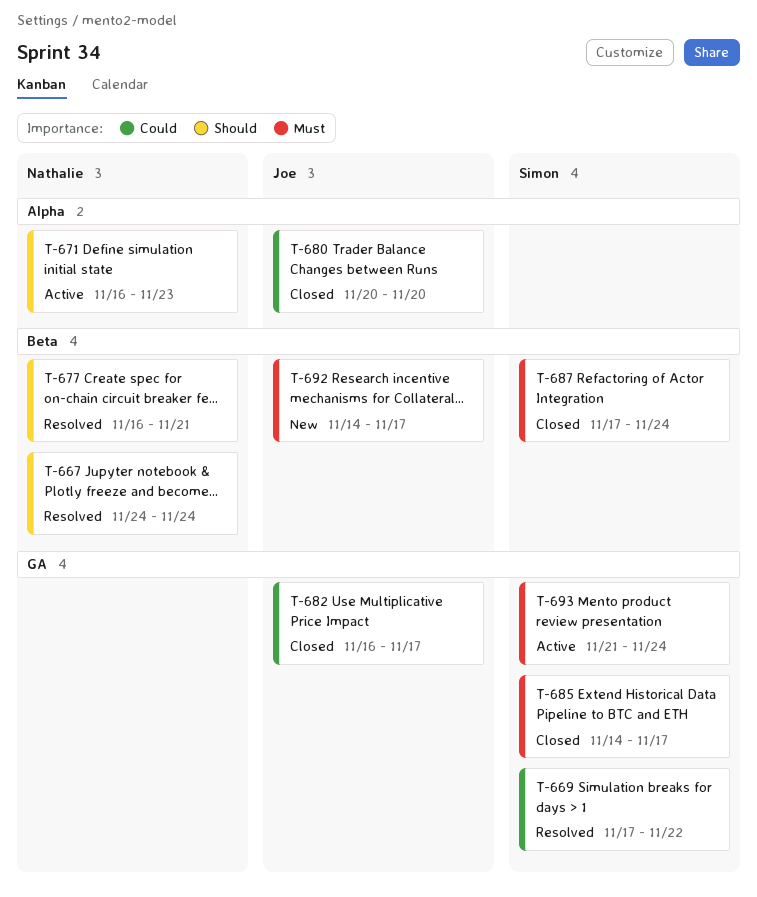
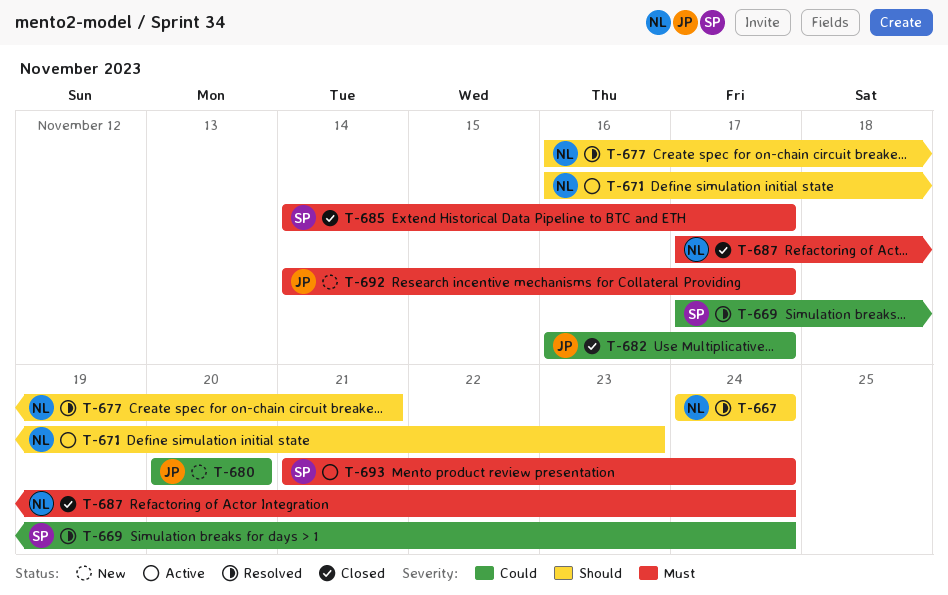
T-669, due: Nov 22 -> Nov 24
T-680, status: Closed -> New
T-687, owner: Simon -> Nathalie

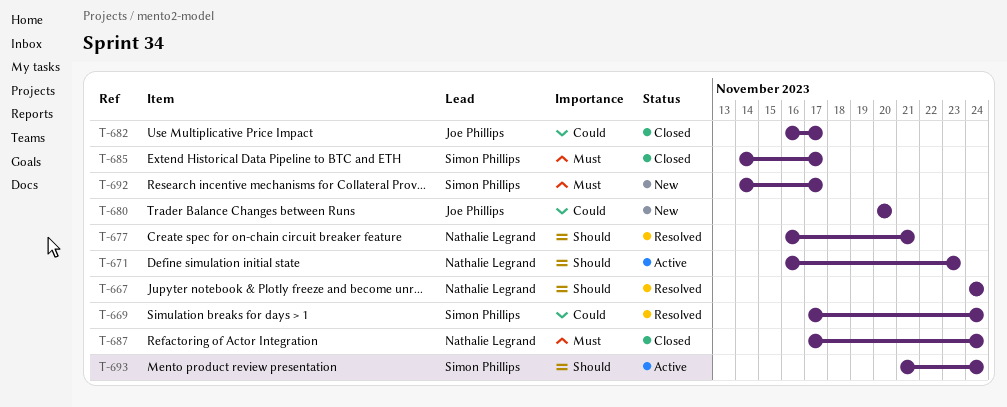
T-692, owner: Joe Phillips -> Simon Phillips
T-693, priority: Must -> Should

